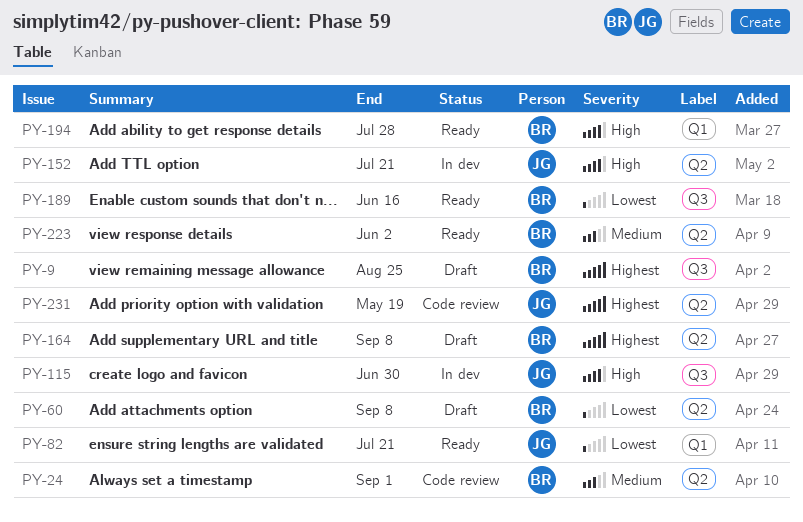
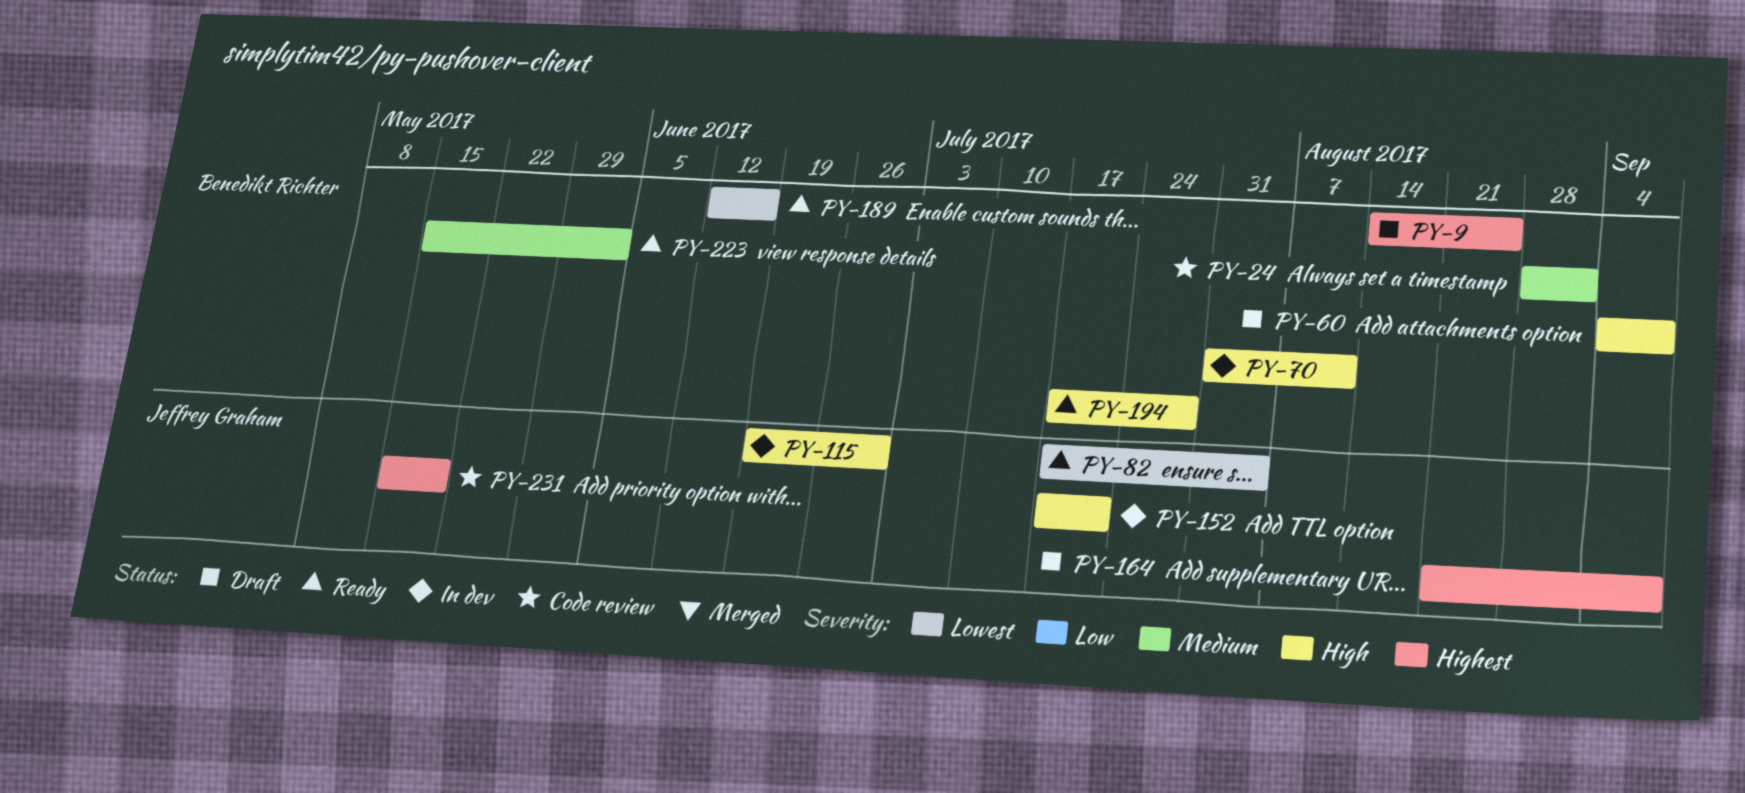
PY-60, priority: Lowest -> High
PY-70: none -> present
PY-82, due: Jul 21 -> Aug 4
PY-164, owner: Benedikt Richter -> Jeffrey Graham

